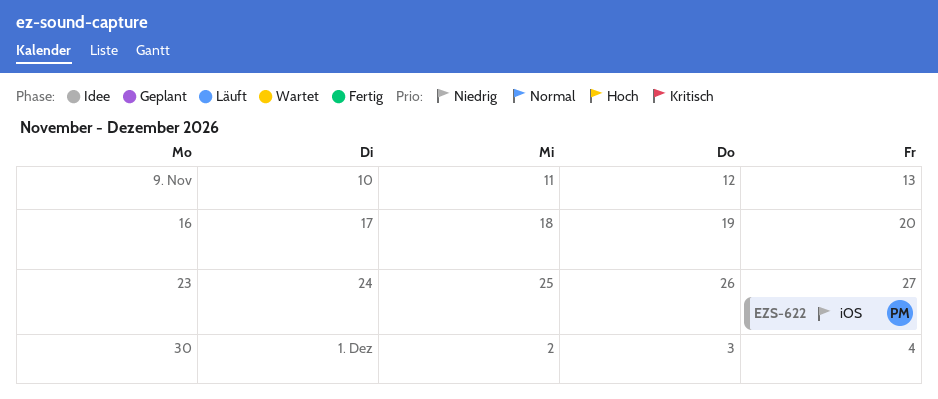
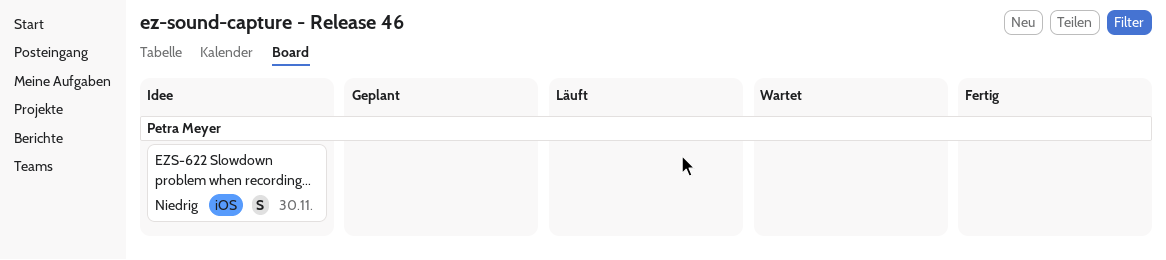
EZS-622, due: Nov 27 -> Nov 30

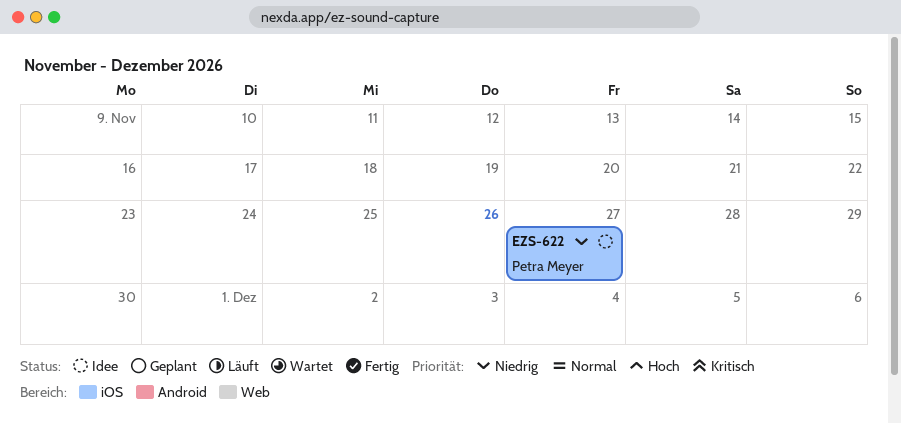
EZS-622, due: Nov 30 -> Nov 27

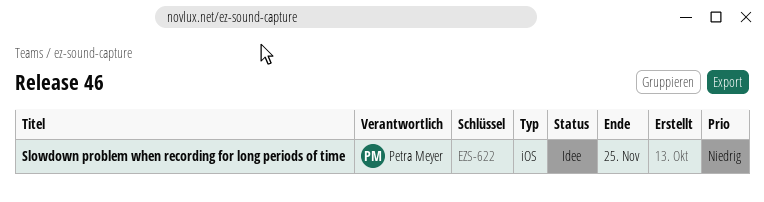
EZS-622, due: Nov 27 -> Nov 25

